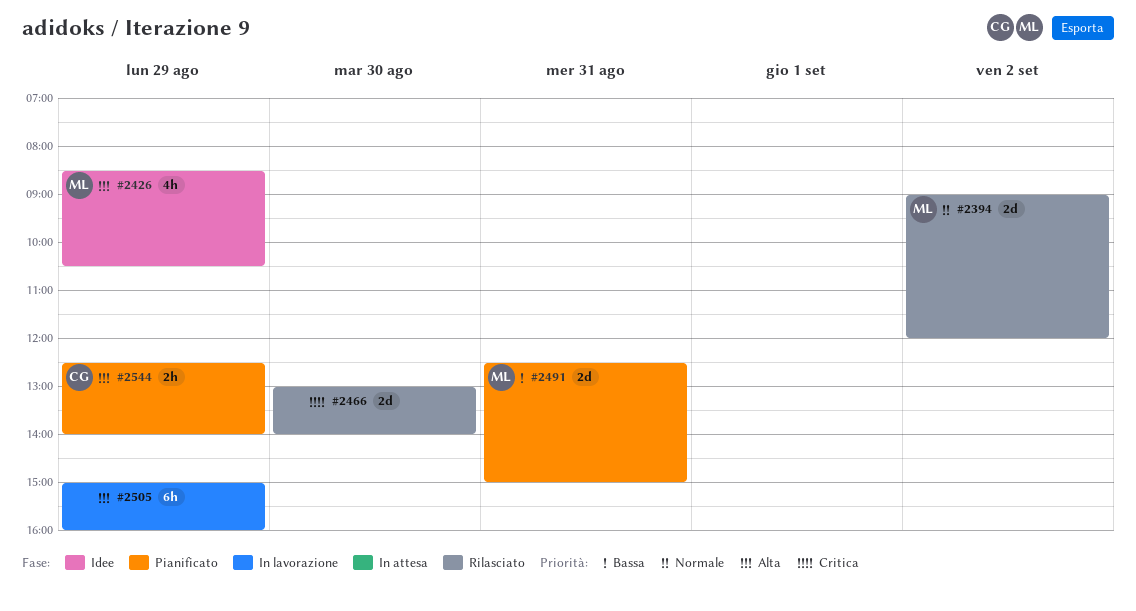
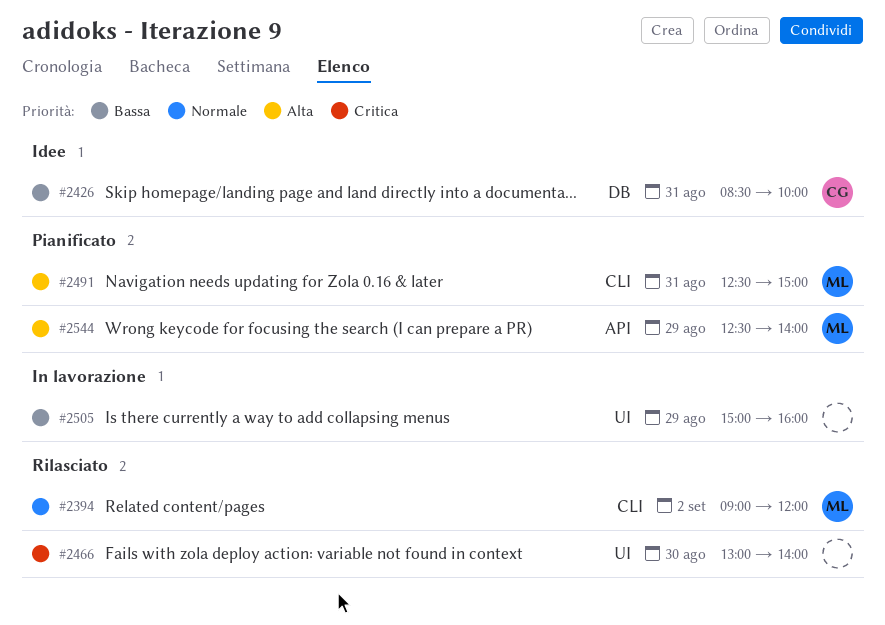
#2426, owner: ML -> CG
#2426, priority: Alta -> Bassa
#2426, day: Aug 29 -> Aug 31
#2426, ends: 10:30 -> 10:00
#2491, priority: Bassa -> Alta
#2505, priority: Alta -> Bassa
#2544, owner: CG -> ML

